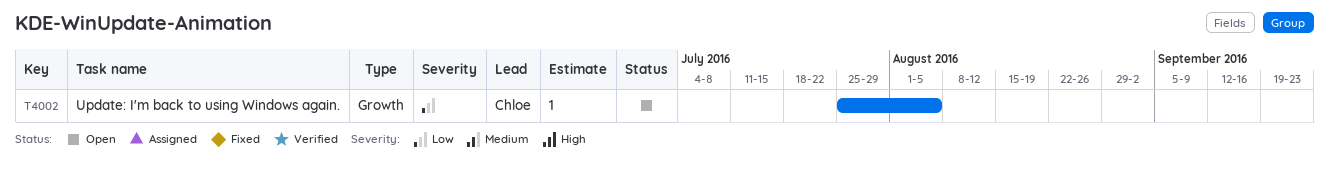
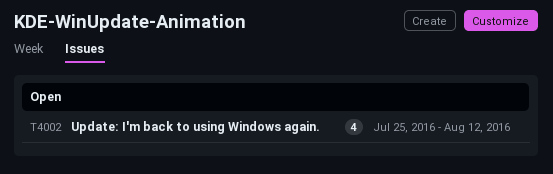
T4002, estimate: 1 -> 4
T4002, due: Aug 5 -> Aug 12

